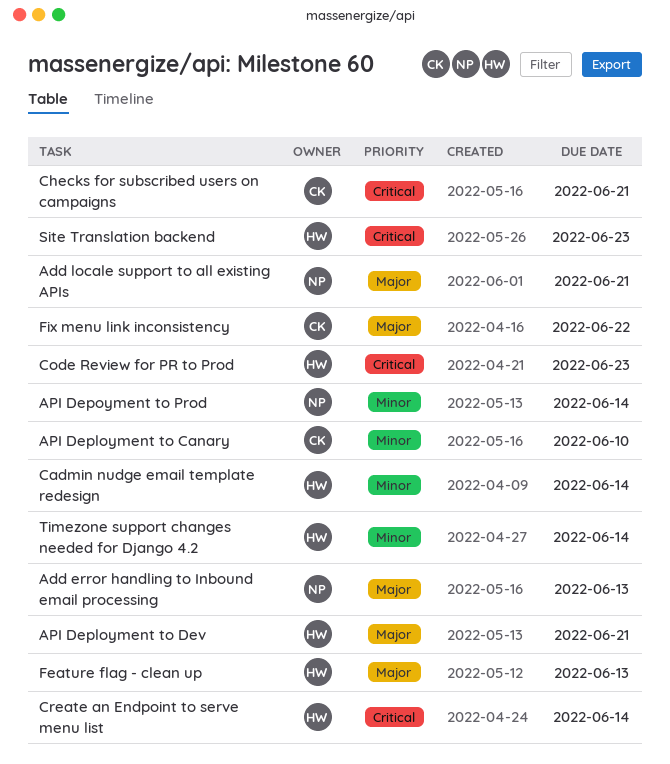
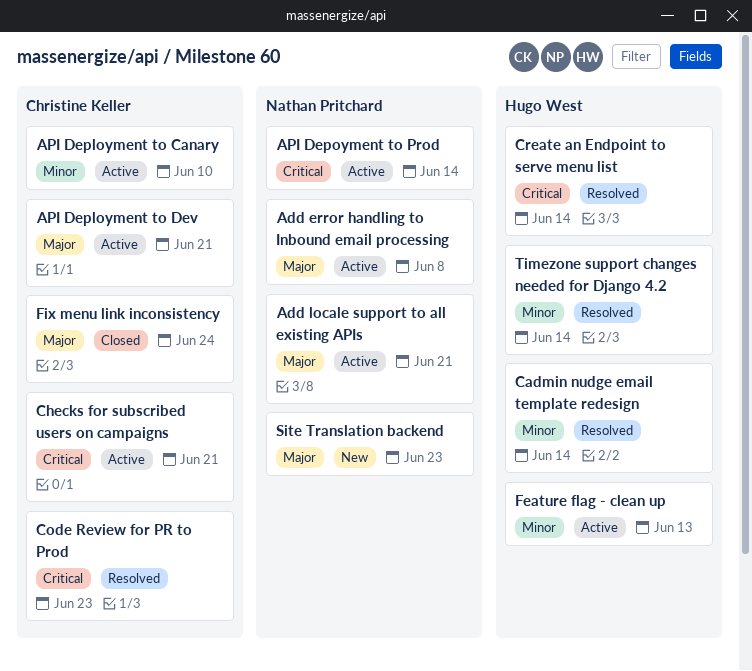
Add error handling to Inbound email processing, due: Jun 13 -> Jun 8
API Deployment to Dev, owner: Hugo West -> Christine Keller
API Depoyment to Prod, priority: Minor -> Critical
Code Review for PR to Prod, owner: Hugo West -> Christine Keller
Feature flag - clean up, priority: Major -> Minor
Fix menu link inconsistency, due: Jun 22 -> Jun 24
Site Translation backend, owner: Hugo West -> Nathan Pritchard
Site Translation backend, priority: Critical -> Major

